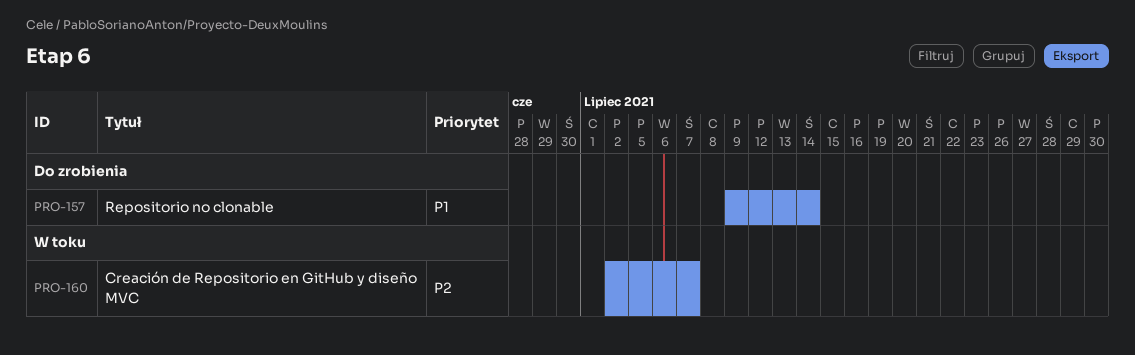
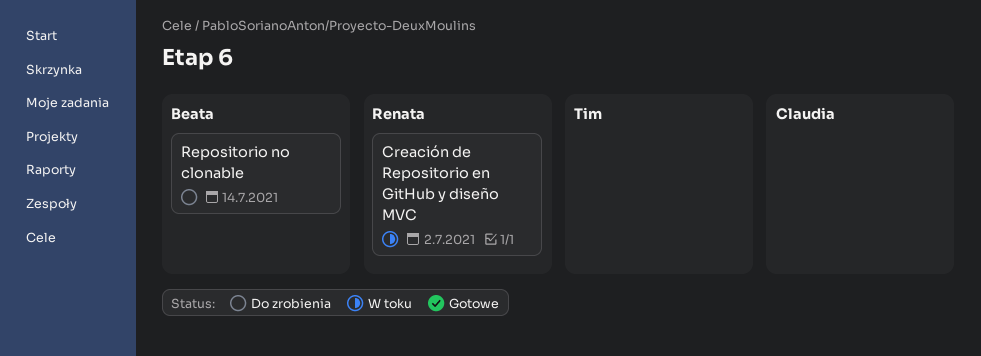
Creación de Repositorio en GitHub y diseño MVC, due: Jul 7 -> Jul 2

